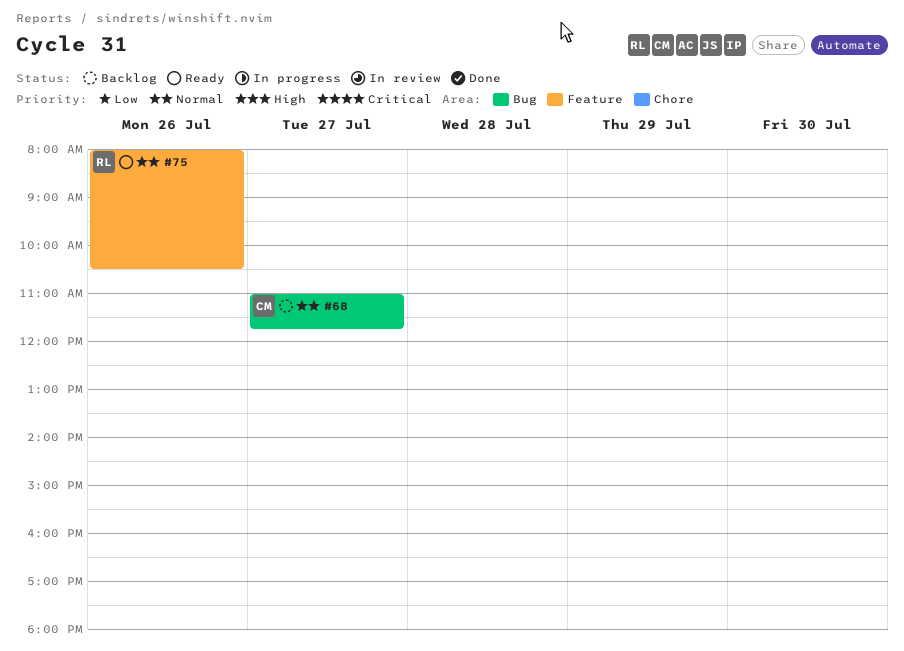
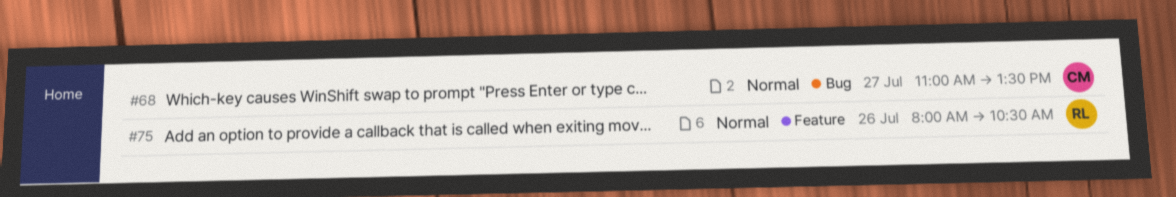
#68, ends: 11:45 -> 13:30

